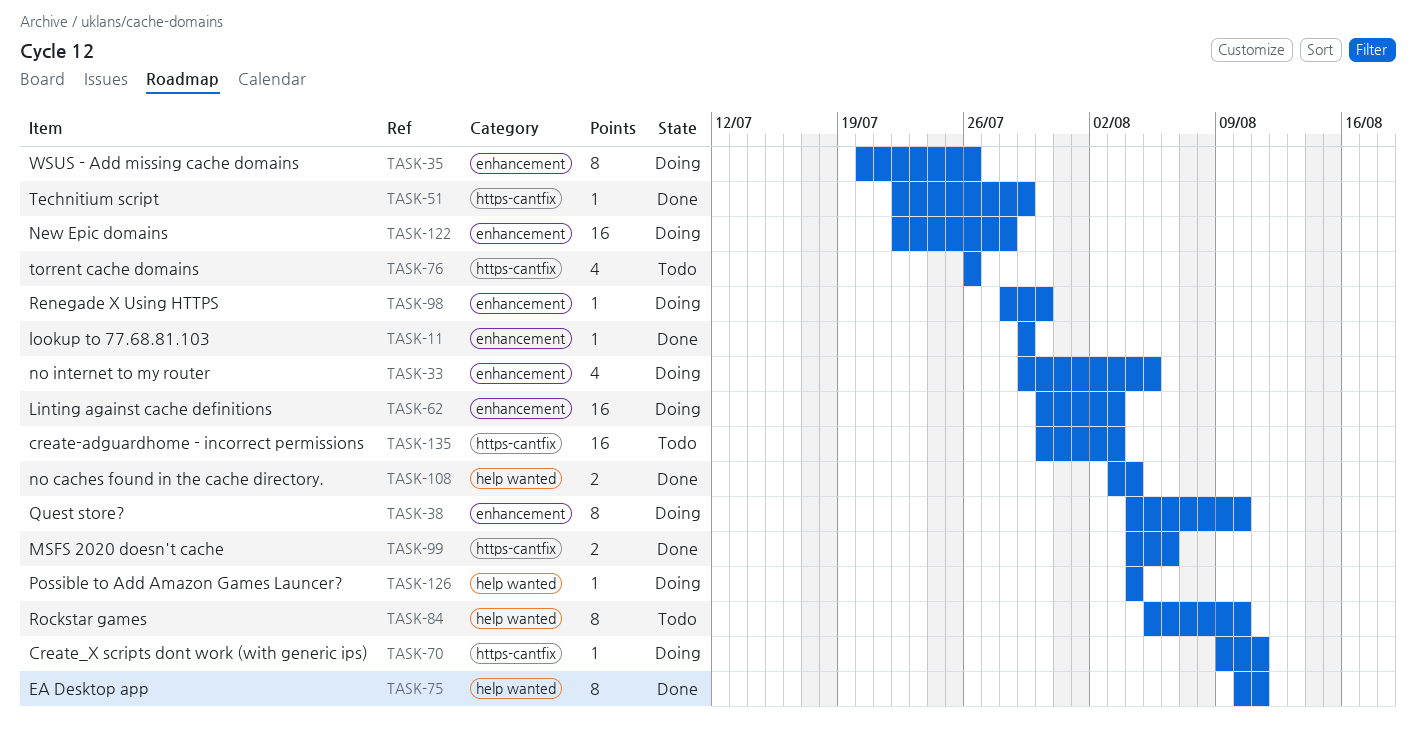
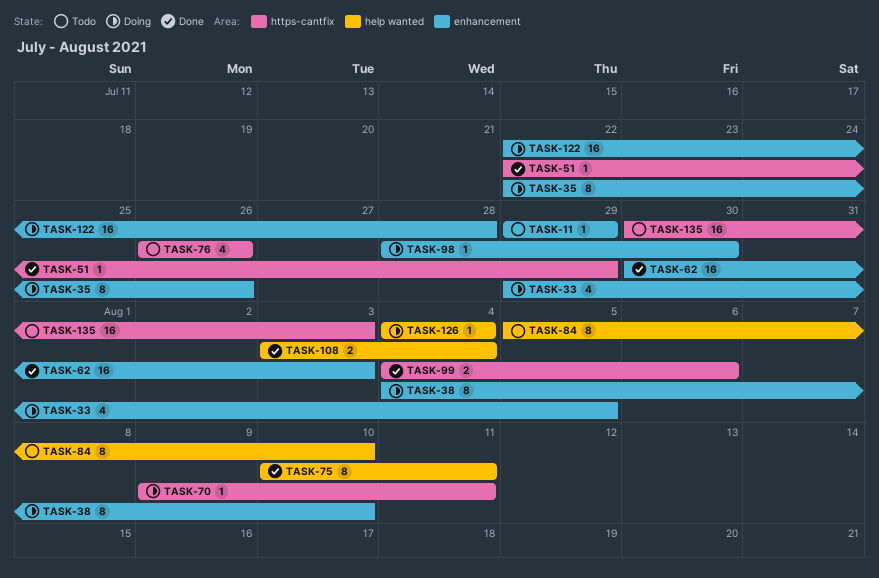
TASK-11, status: Done -> Todo
TASK-35, start: Jul 20 -> Jul 22
TASK-62, status: Doing -> Done

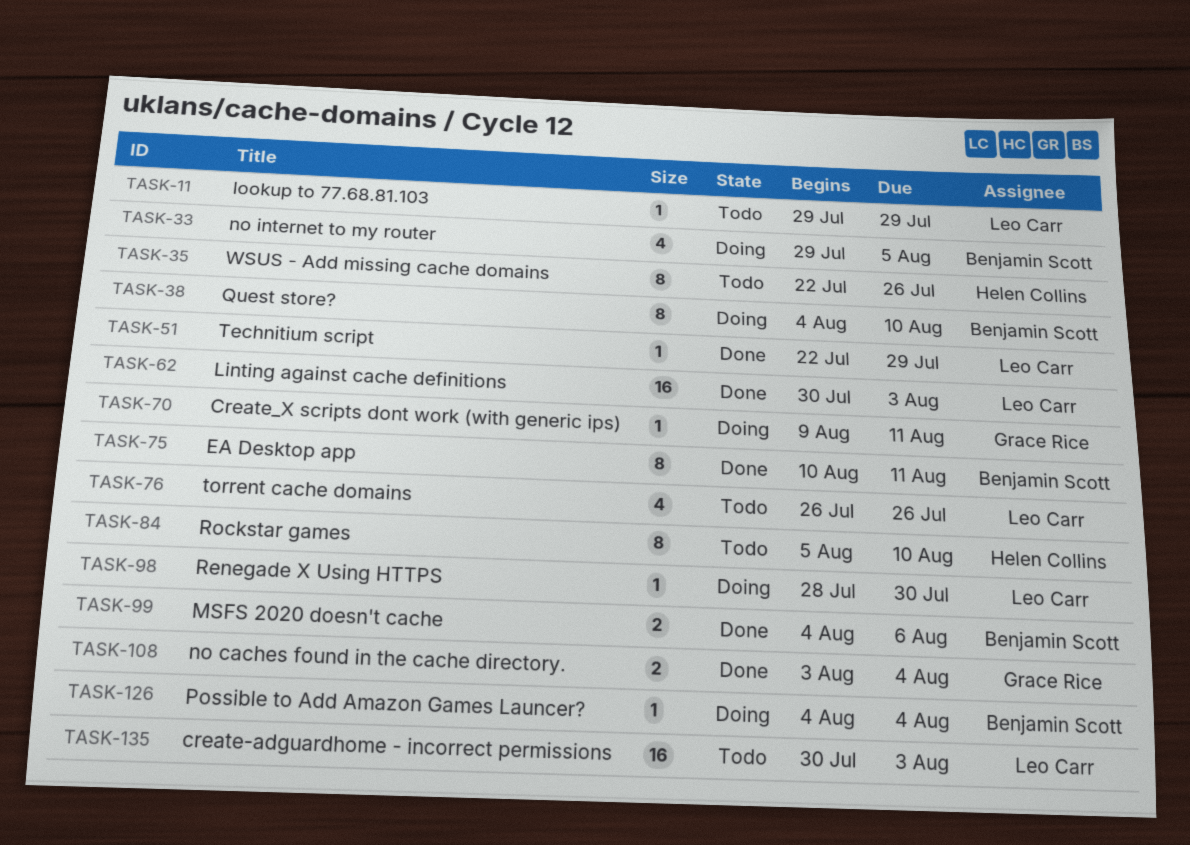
TASK-35, status: Doing -> Todo
TASK-122: present -> none

